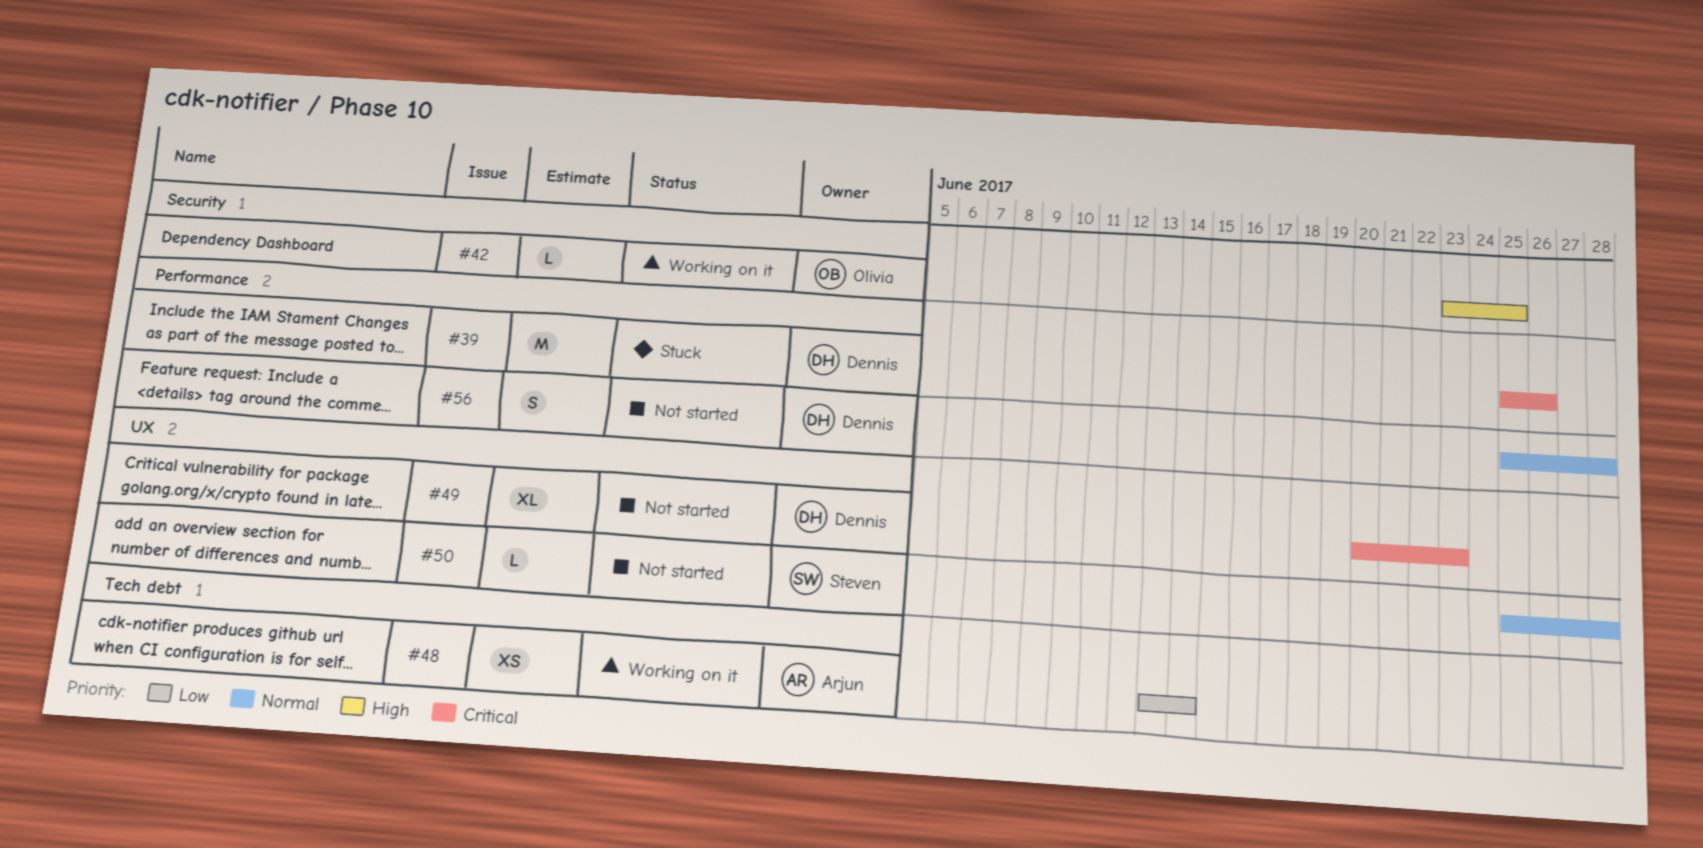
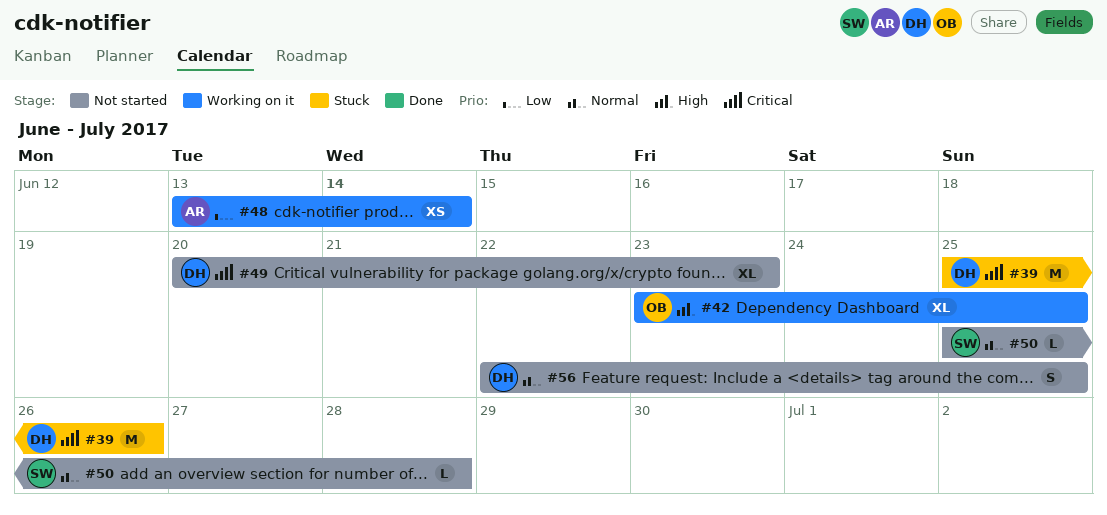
#42, estimate: L -> XL
#56, start: Jun 25 -> Jun 22
#56, due: Jun 28 -> Jun 25

